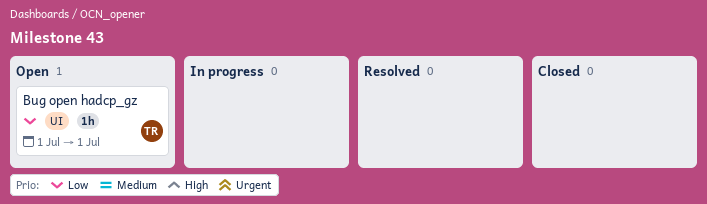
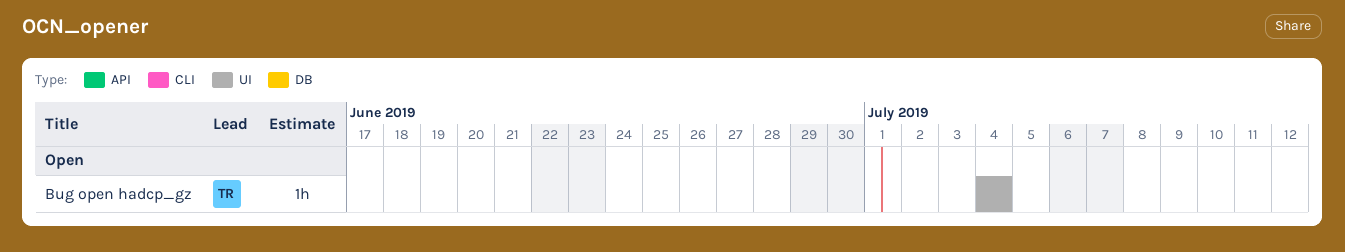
Bug open hadcp_gz, start: Jul 1 -> Jul 4
Bug open hadcp_gz, due: Jul 1 -> Jul 4

